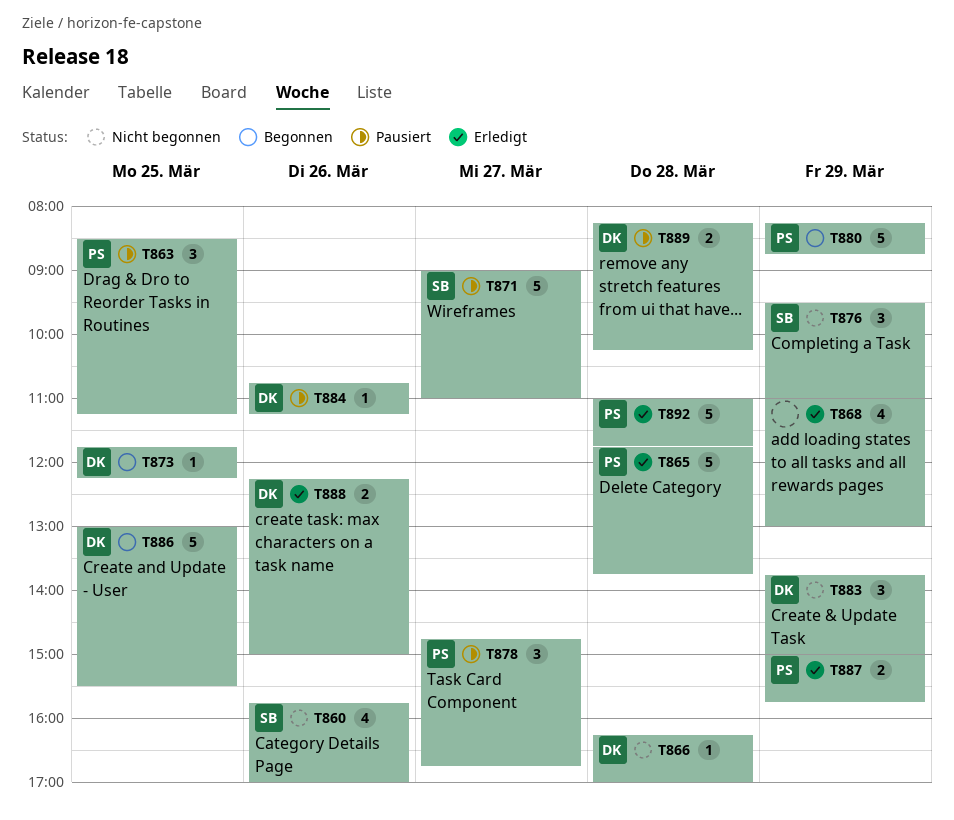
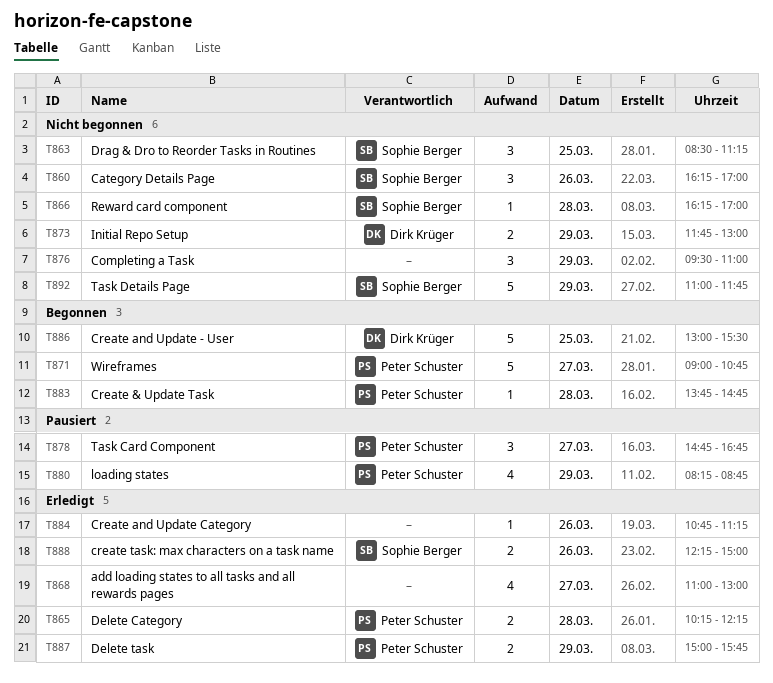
T860, estimate: 4 -> 3
T860, begins: 15:45 -> 16:15
T863, status: Pausiert -> Nicht begonnen
T863, owner: Peter Schuster -> Sophie Berger
T865, estimate: 5 -> 2
T865, begins: 11:45 -> 10:15
T865, ends: 13:45 -> 12:15
T866, owner: Dirk Krüger -> Sophie Berger
T868, day: Mar 29 -> Mar 27
T871, status: Pausiert -> Begonnen
T871, owner: Sophie Berger -> Peter Schuster
T871, ends: 11:00 -> 10:45
T873, status: Begonnen -> Nicht begonnen
T873, estimate: 1 -> 2
T873, day: Mar 25 -> Mar 29
T873, ends: 12:15 -> 13:00
T876, owner: Sophie Berger -> none
T880, status: Begonnen -> Pausiert
T880, estimate: 5 -> 4
T883, status: Nicht begonnen -> Begonnen
T883, owner: Dirk Krüger -> Peter Schuster
T883, estimate: 3 -> 1
T883, day: Mar 29 -> Mar 28
T883, ends: 15:00 -> 14:45
T884, status: Pausiert -> Erledigt
T884, owner: Dirk Krüger -> none
T888, owner: Dirk Krüger -> Sophie Berger
T889: present -> none
T892, status: Erledigt -> Nicht begonnen
T892, owner: Peter Schuster -> Sophie Berger
T892, day: Mar 28 -> Mar 29

